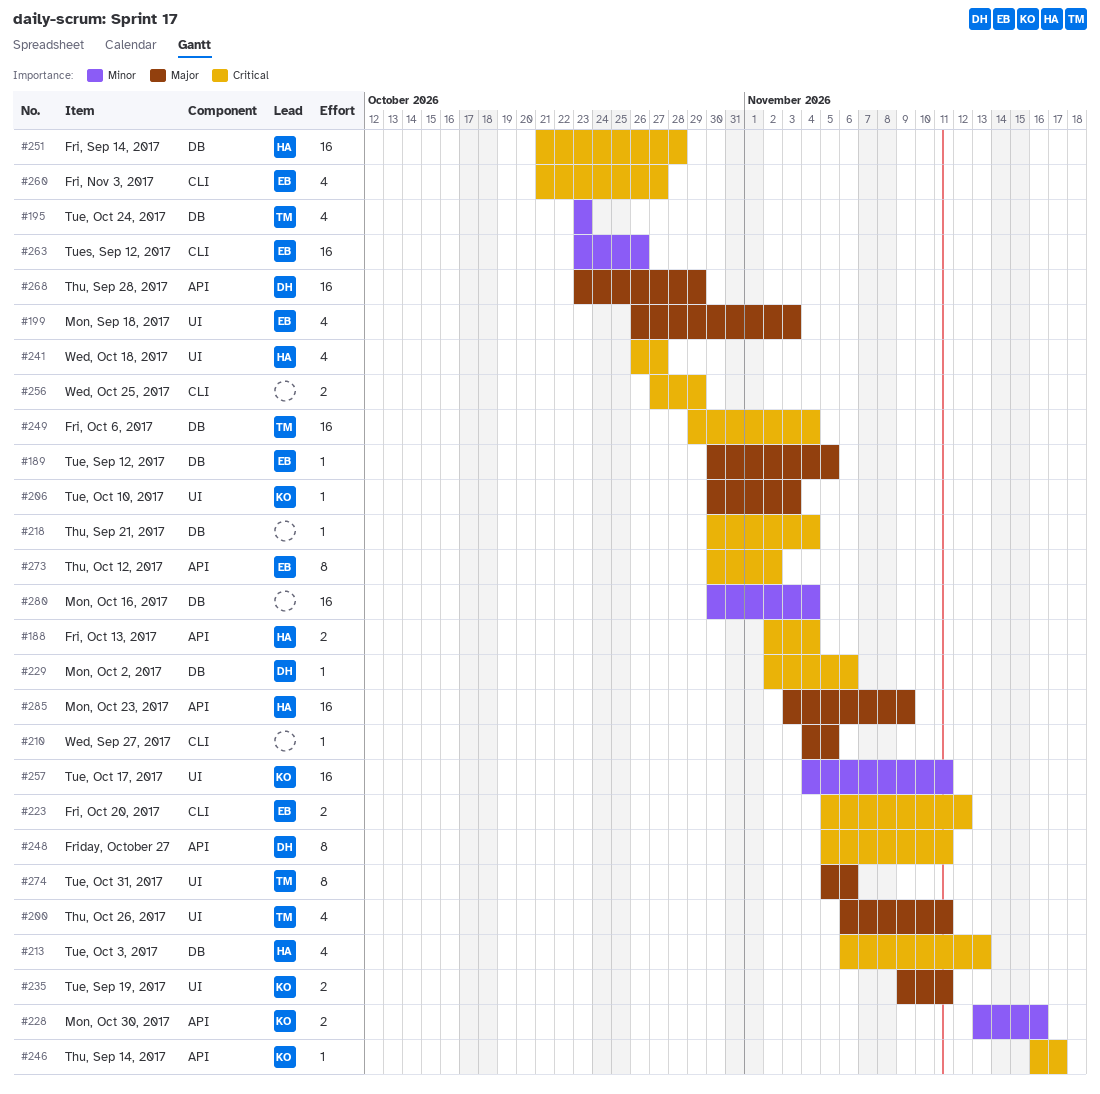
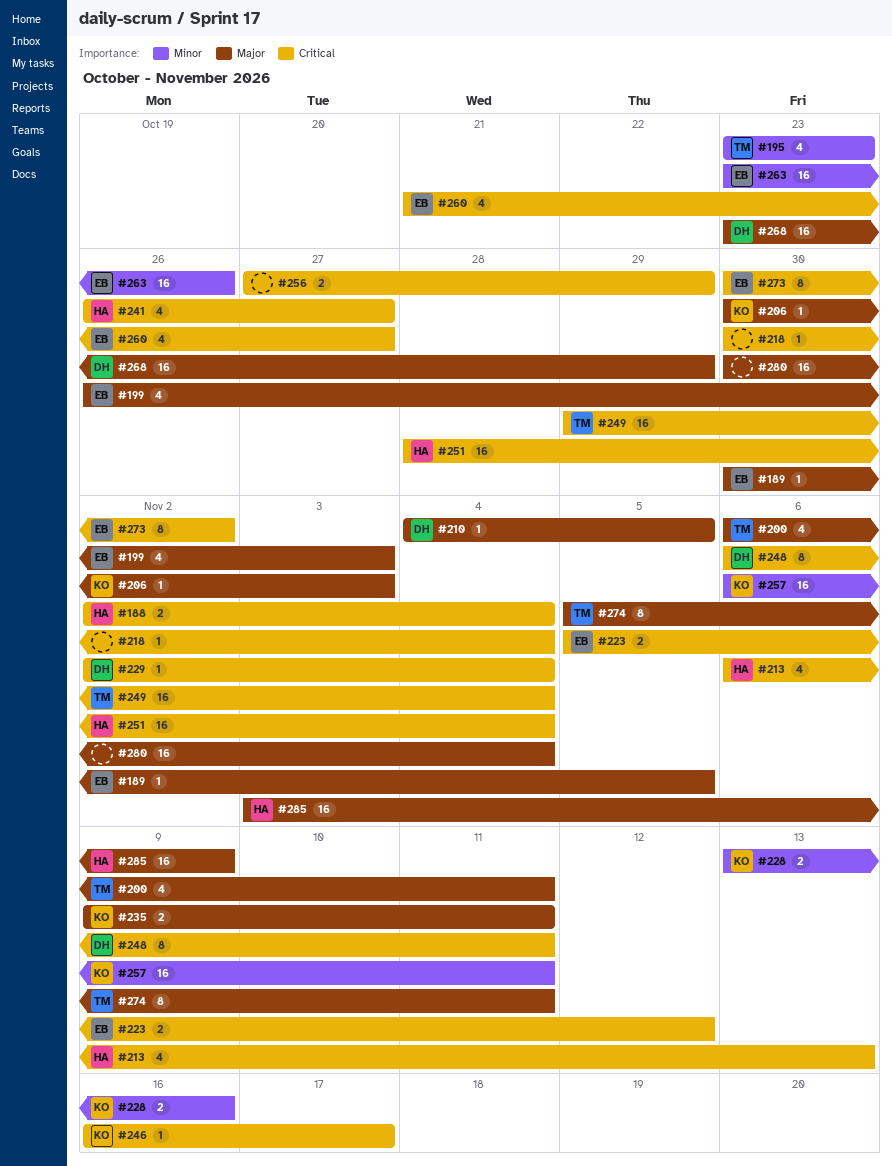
#210, owner: none -> DH
#229, due: Nov 6 -> Nov 4
#248, start: Nov 5 -> Nov 6
#251, start: Oct 21 -> Oct 28
#251, due: Oct 28 -> Nov 4
#257, start: Nov 4 -> Nov 6
#274, due: Nov 6 -> Nov 11
#280, priority: Minor -> Major

